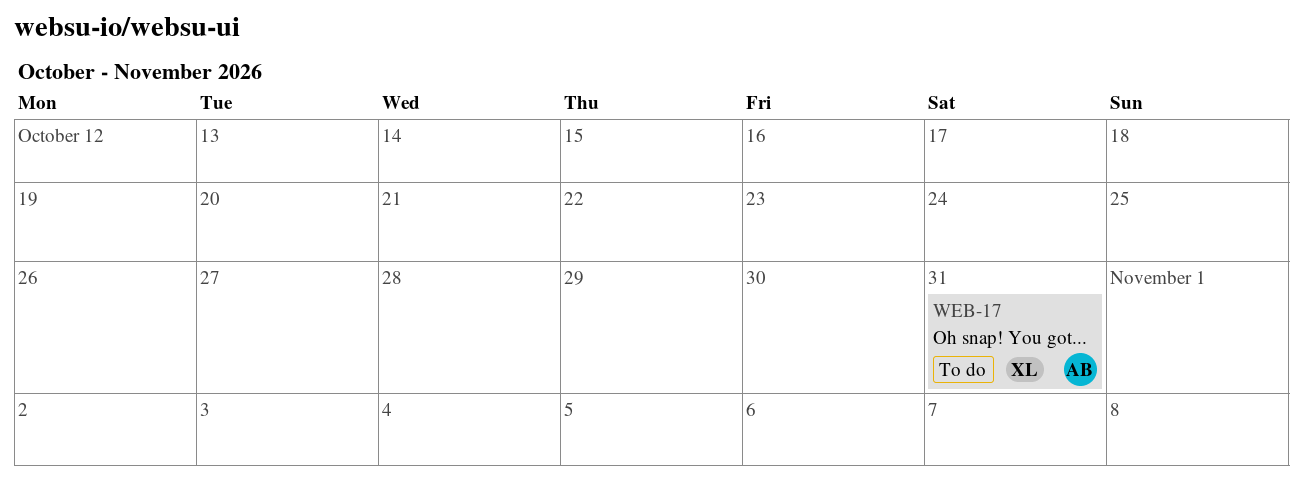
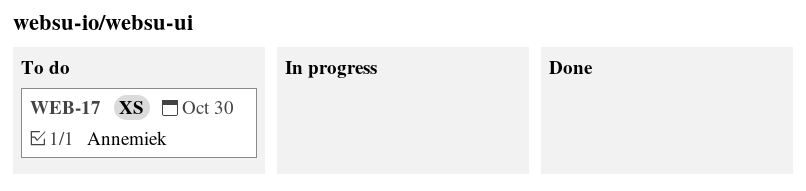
WEB-17, estimate: XL -> XS
WEB-17, due: Oct 31 -> Oct 30

